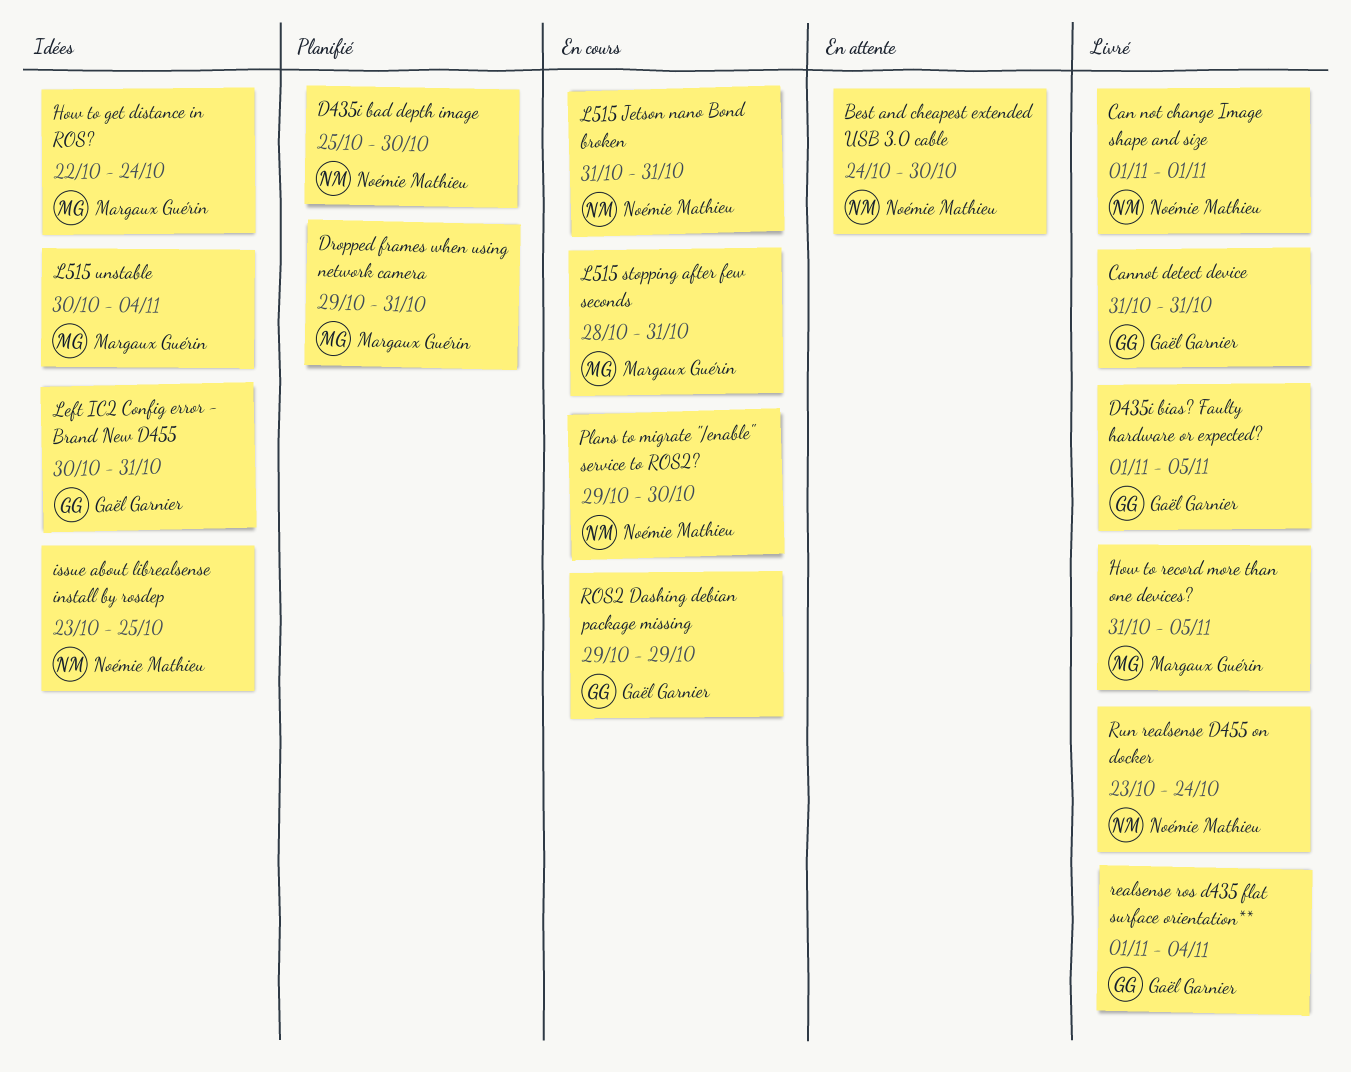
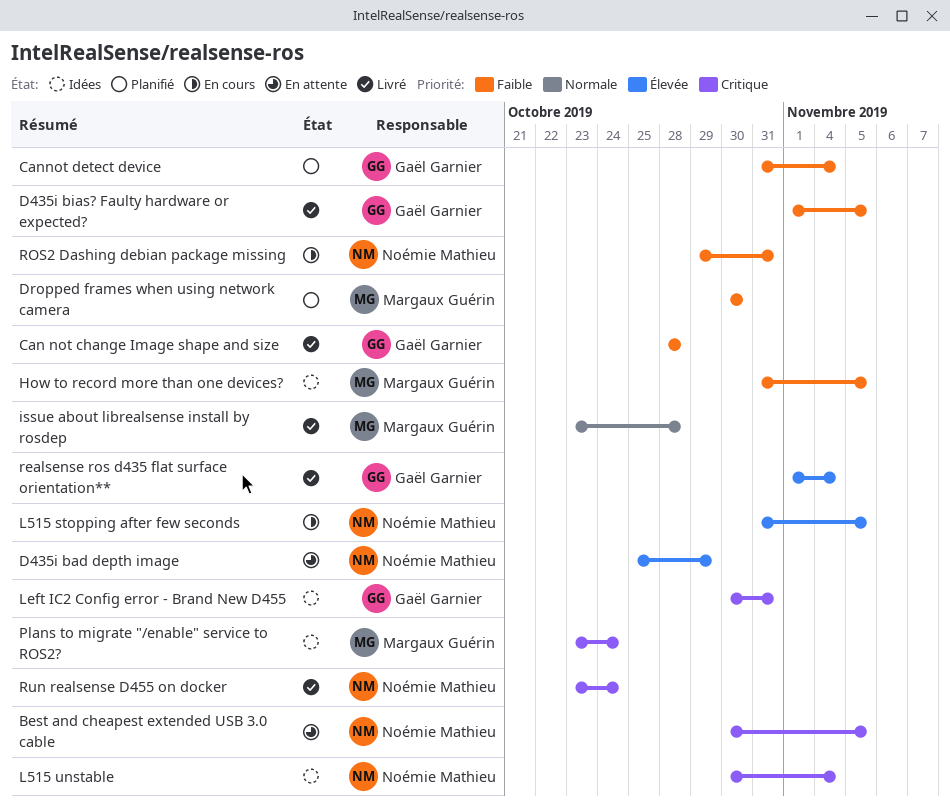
Best and cheapest extended USB 3.0 cable, start: Oct 24 -> Oct 30
Best and cheapest extended USB 3.0 cable, due: Oct 30 -> Nov 5
Can not change Image shape and size, owner: Noémie Mathieu -> Gaël Garnier
Can not change Image shape and size, start: Nov 1 -> Oct 28
Can not change Image shape and size, due: Nov 1 -> Oct 28
Cannot detect device, status: Livré -> Planifié
Cannot detect device, due: Oct 31 -> Nov 4
D435i bad depth image, status: Planifié -> En attente
D435i bad depth image, due: Oct 30 -> Oct 29
Dropped frames when using network camera, start: Oct 29 -> Oct 30
Dropped frames when using network camera, due: Oct 31 -> Oct 30
How to get distance in ROS?: present -> none
How to record more than one devices?, status: Livré -> Idées
issue about librealsense install by rosdep, status: Idées -> Livré
issue about librealsense install by rosdep, owner: Noémie Mathieu -> Margaux Guérin
issue about librealsense install by rosdep, due: Oct 25 -> Oct 28
L515 Jetson nano Bond broken: present -> none
L515 stopping after few seconds, owner: Margaux Guérin -> Noémie Mathieu
L515 stopping after few seconds, start: Oct 28 -> Oct 31
L515 stopping after few seconds, due: Oct 31 -> Nov 5
L515 unstable, owner: Margaux Guérin -> Noémie Mathieu
Plans to migrate "/enable" service to ROS2?, status: En cours -> Idées
Plans to migrate "/enable" service to ROS2?, owner: Noémie Mathieu -> Margaux Guérin
Plans to migrate "/enable" service to ROS2?, start: Oct 29 -> Oct 23
Plans to migrate "/enable" service to ROS2?, due: Oct 30 -> Oct 24
ROS2 Dashing debian package missing, owner: Gaël Garnier -> Noémie Mathieu
ROS2 Dashing debian package missing, due: Oct 29 -> Oct 31

